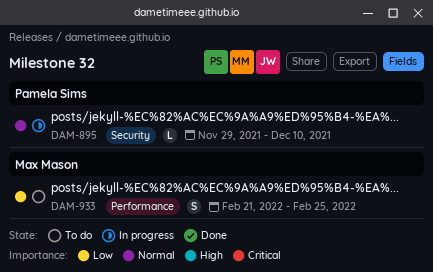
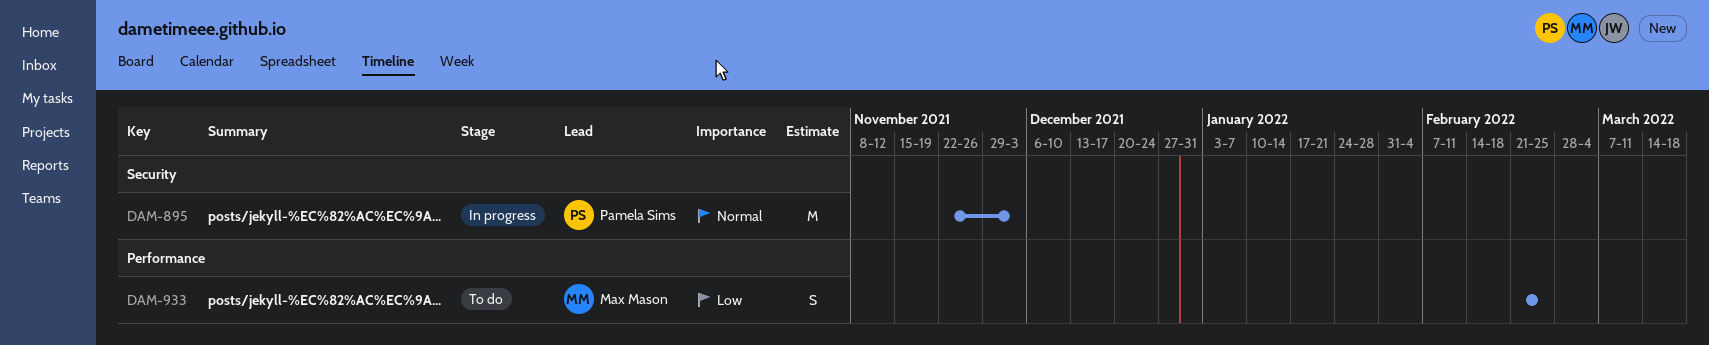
DAM-895, estimate: L -> M
DAM-895, start: Nov 29 -> Nov 22
DAM-895, due: Dec 10 -> Dec 3

